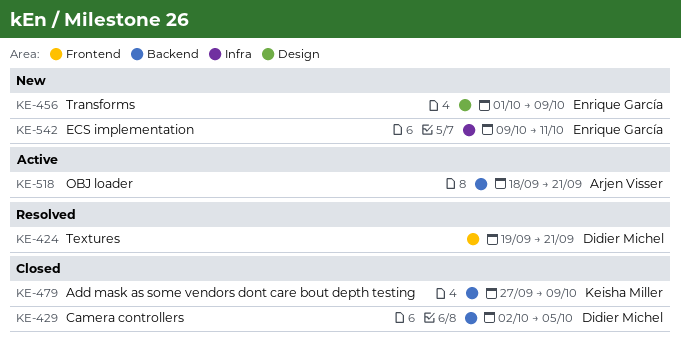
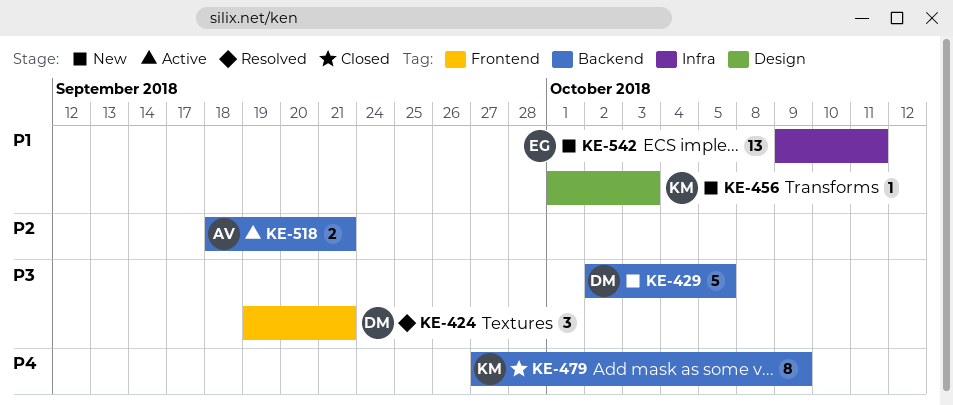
KE-429, status: Closed -> New
KE-456, owner: Enrique García -> Keisha Miller
KE-456, due: Oct 9 -> Oct 3

